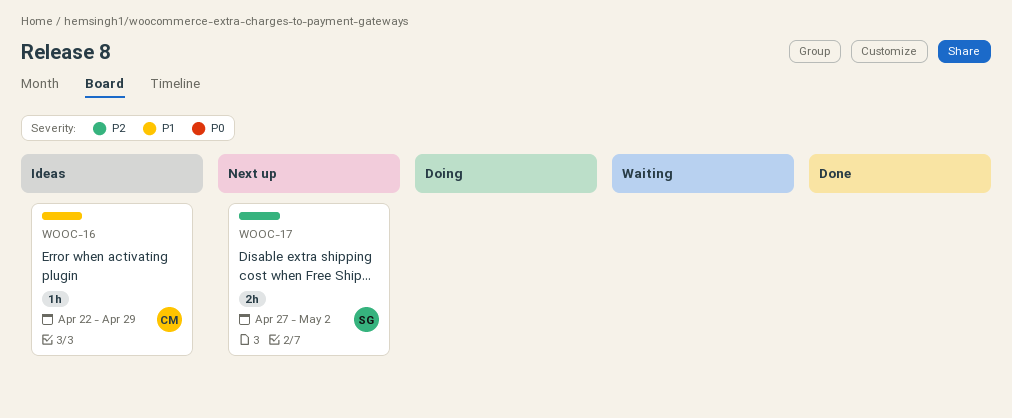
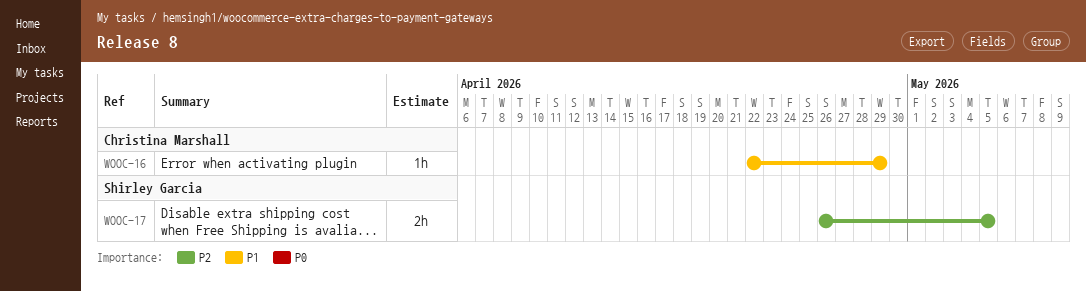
WOOC-17, start: Apr 27 -> Apr 26
WOOC-17, due: May 2 -> May 5

